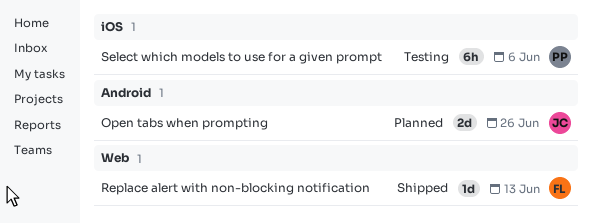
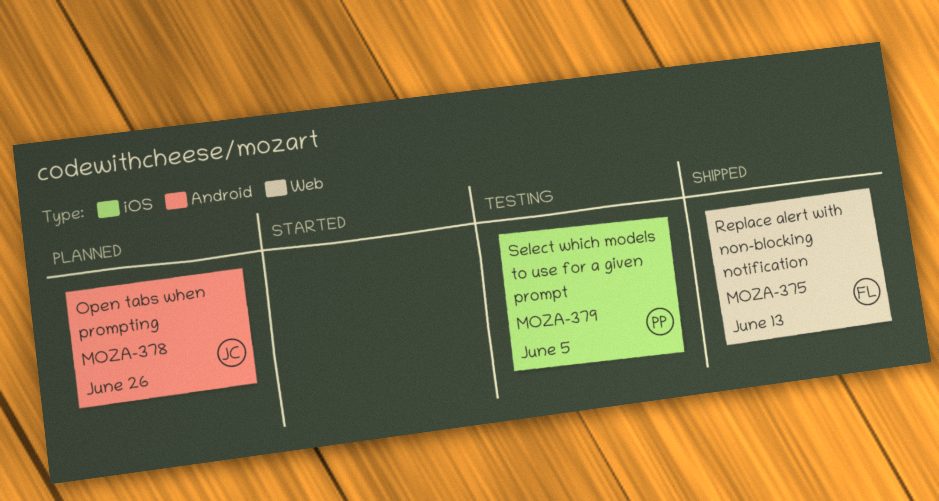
Select which models to use for a given prompt, due: Jun 6 -> Jun 5

